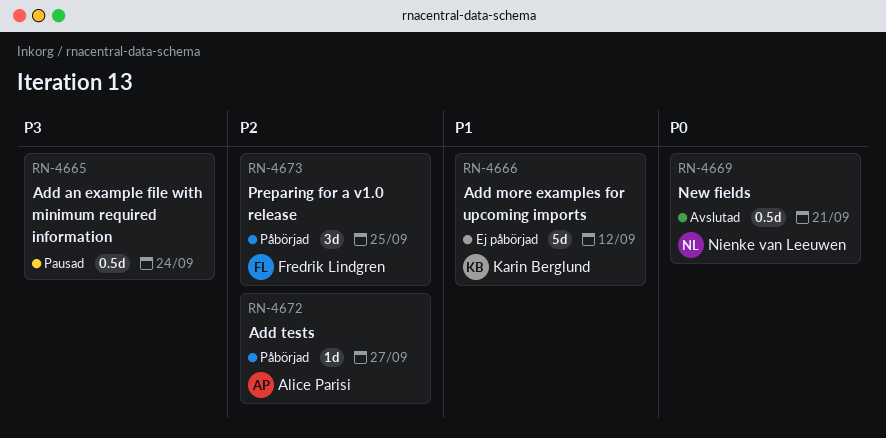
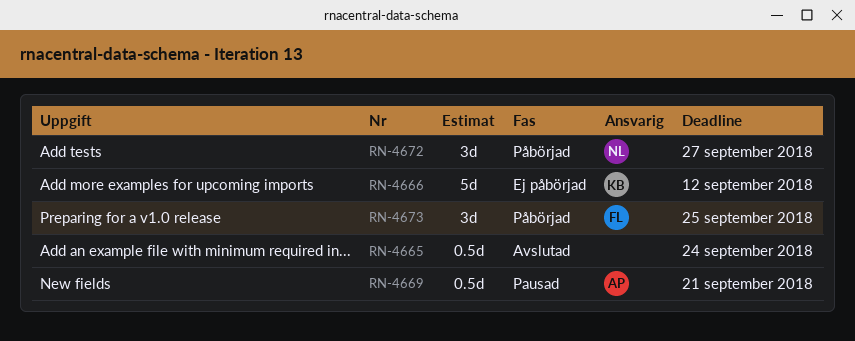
RN-4665, status: Pausad -> Avslutad
RN-4669, status: Avslutad -> Pausad
RN-4669, owner: Nienke van Leeuwen -> Alice Parisi
RN-4672, owner: Alice Parisi -> Nienke van Leeuwen
RN-4672, estimate: 1d -> 3d

